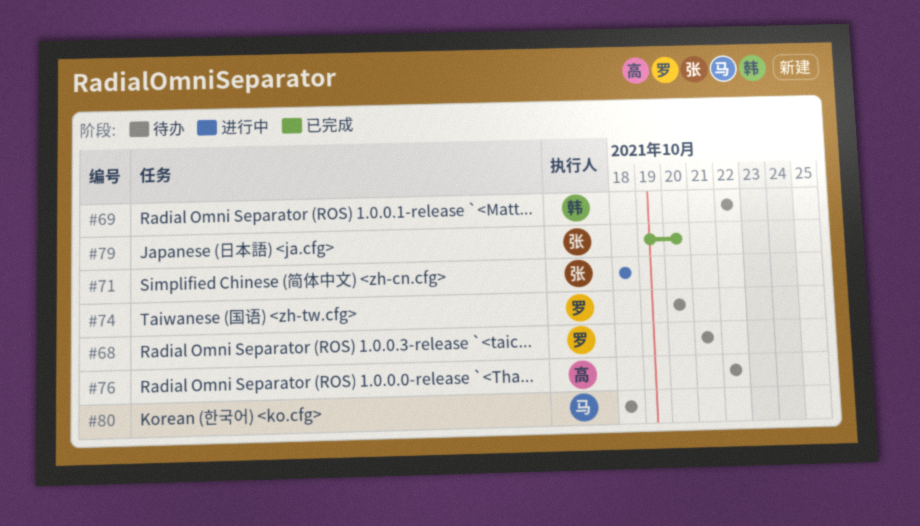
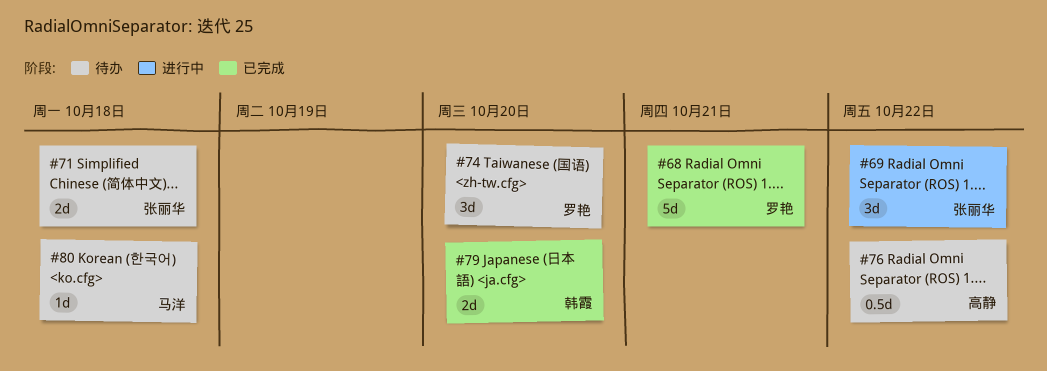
#68, status: 待办 -> 已完成
#69, status: 待办 -> 进行中
#69, owner: 韩霞 -> 张丽华
#71, status: 进行中 -> 待办
#79, owner: 张丽华 -> 韩霞

